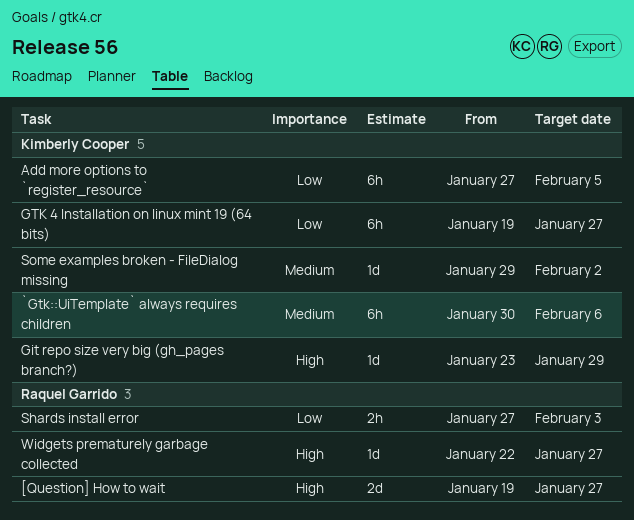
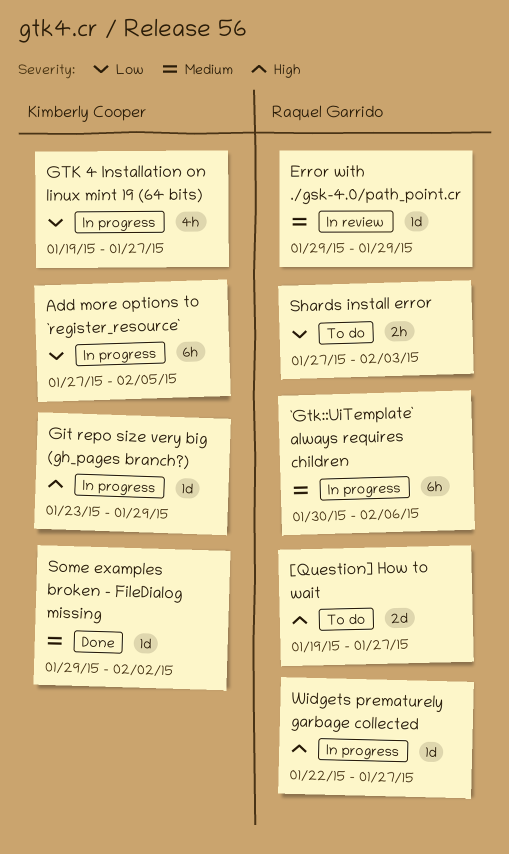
`Gtk::UiTemplate` always requires children, owner: Kimberly Cooper -> Raquel Garrido
Error with ./gsk-4.0/path_point.cr: none -> present
GTK 4 Installation on linux mint 19 (64 bits), estimate: 6h -> 4h

